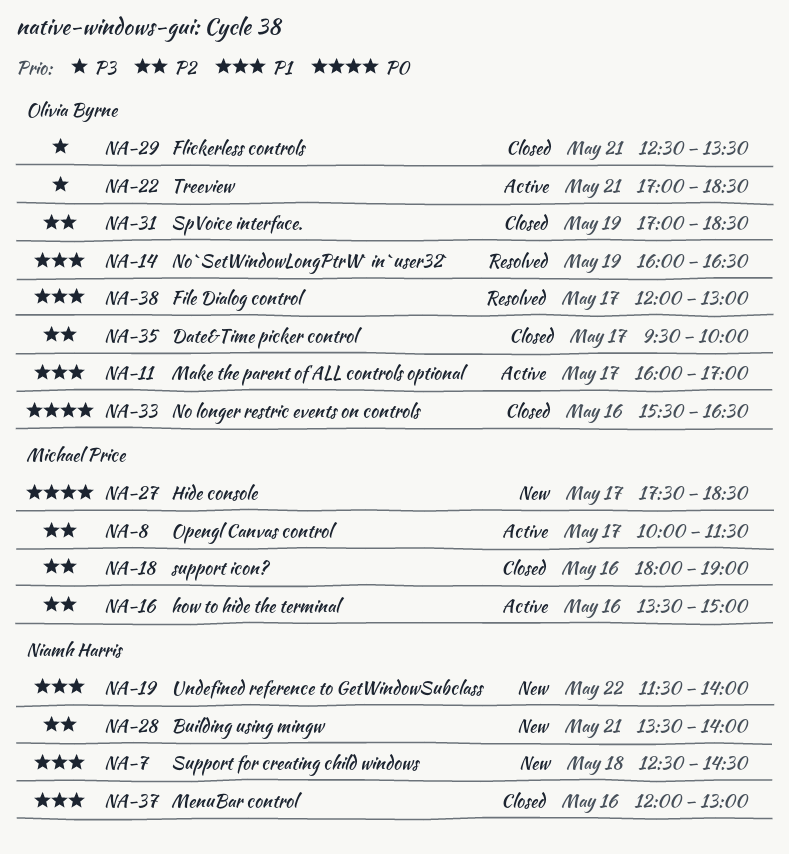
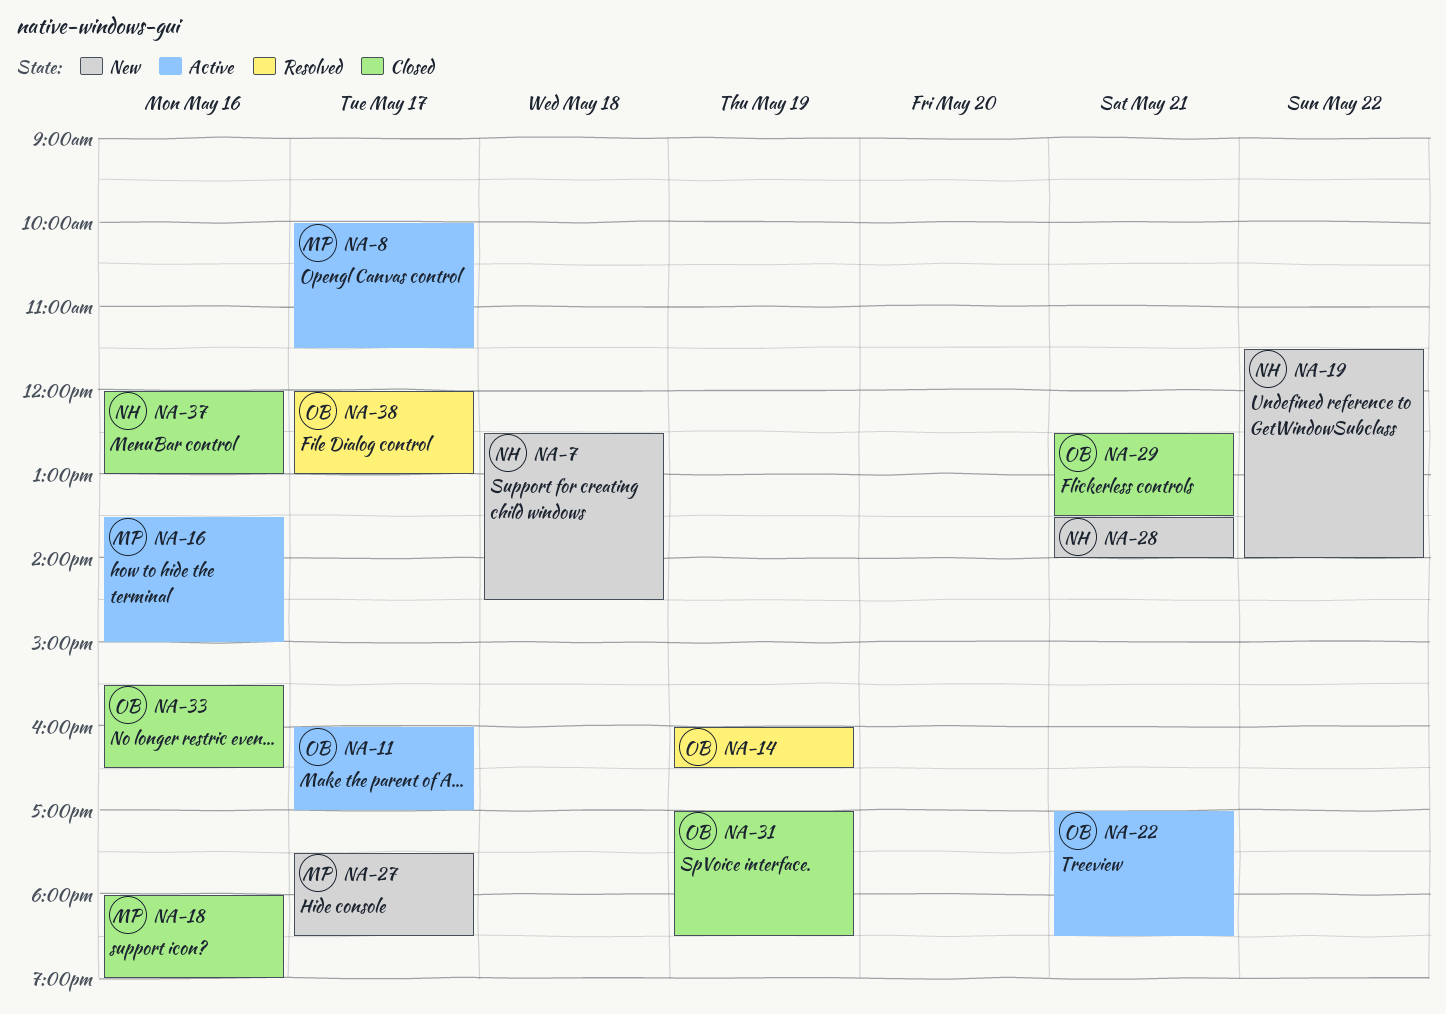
NA-35: present -> none

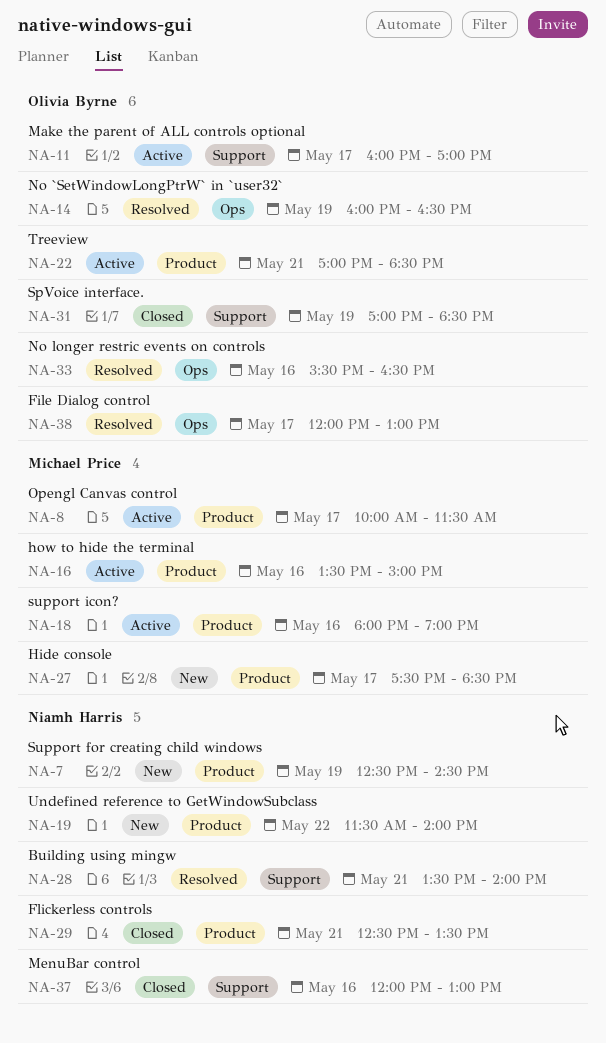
NA-7, day: May 18 -> May 19
NA-18, status: Closed -> Active
NA-28, status: New -> Resolved
NA-29, owner: Olivia Byrne -> Niamh Harris
NA-33, status: Closed -> Resolved

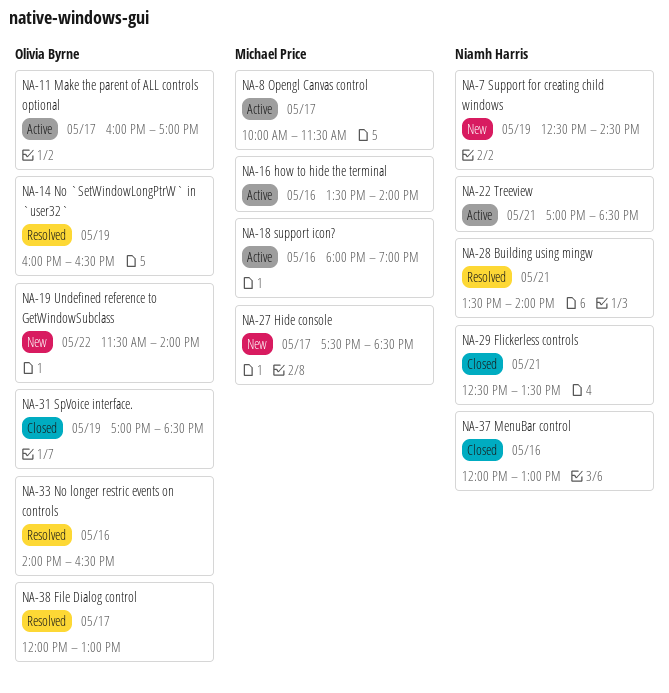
NA-16, ends: 15:00 -> 14:00
NA-19, owner: Niamh Harris -> Olivia Byrne
NA-22, owner: Olivia Byrne -> Niamh Harris
NA-33, begins: 15:30 -> 14:00

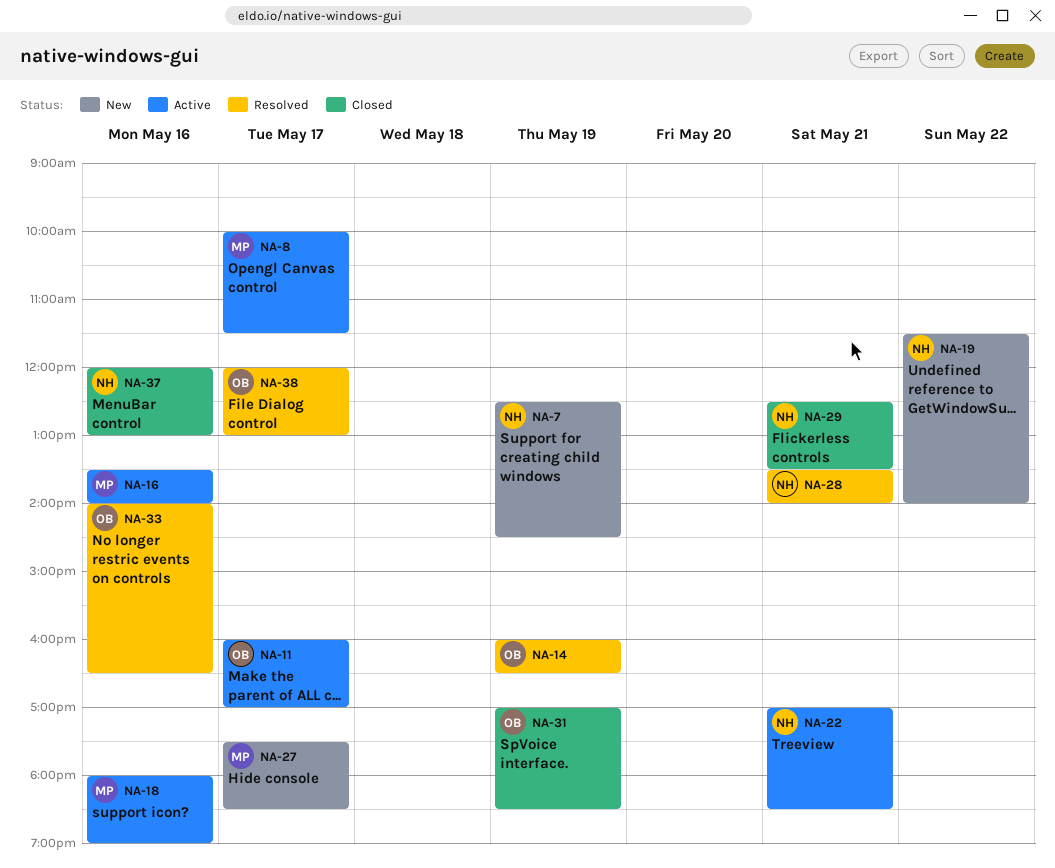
NA-19, owner: Olivia Byrne -> Niamh Harris

